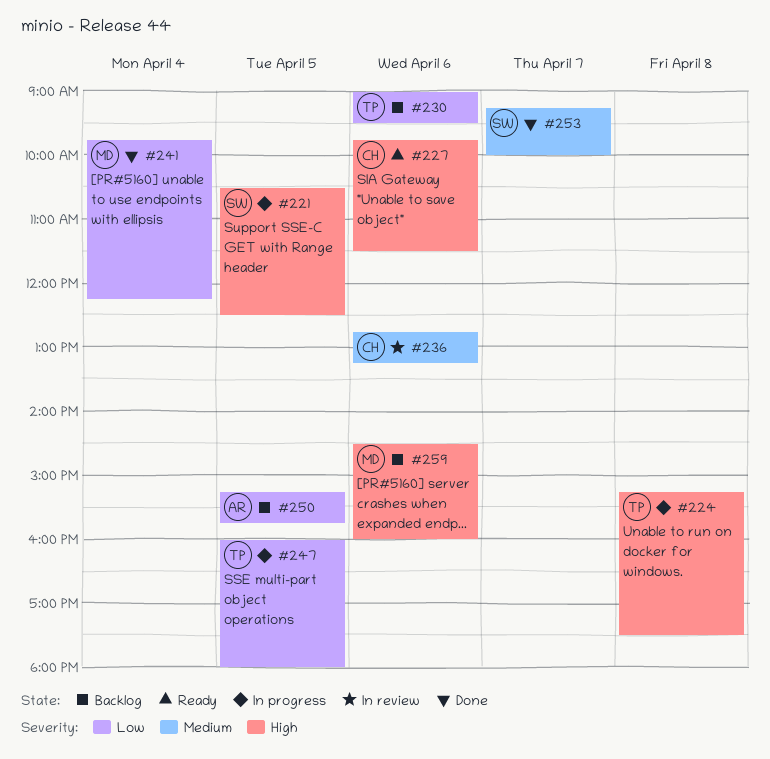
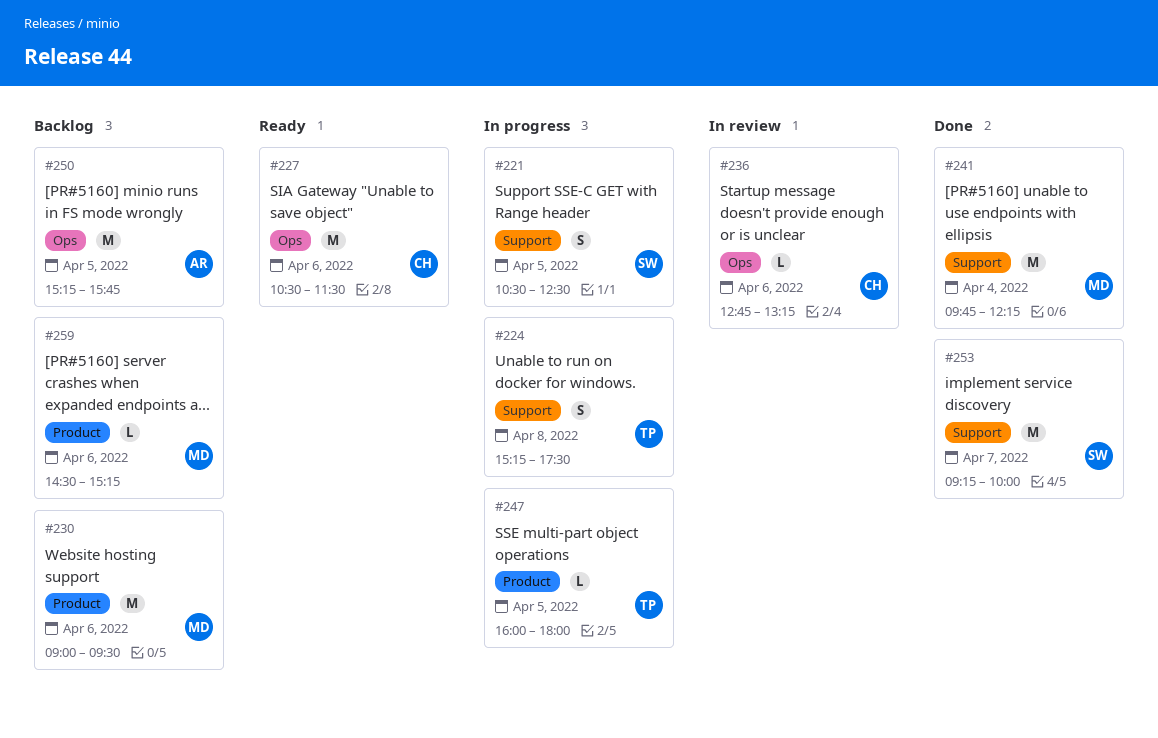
#227, begins: 09:45 -> 10:30
#230, owner: TP -> MD
#259, ends: 16:00 -> 15:15

